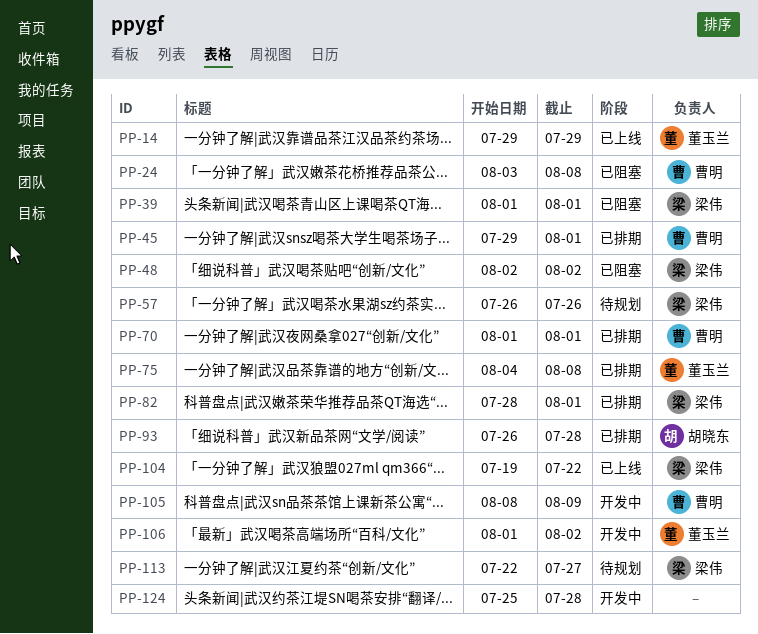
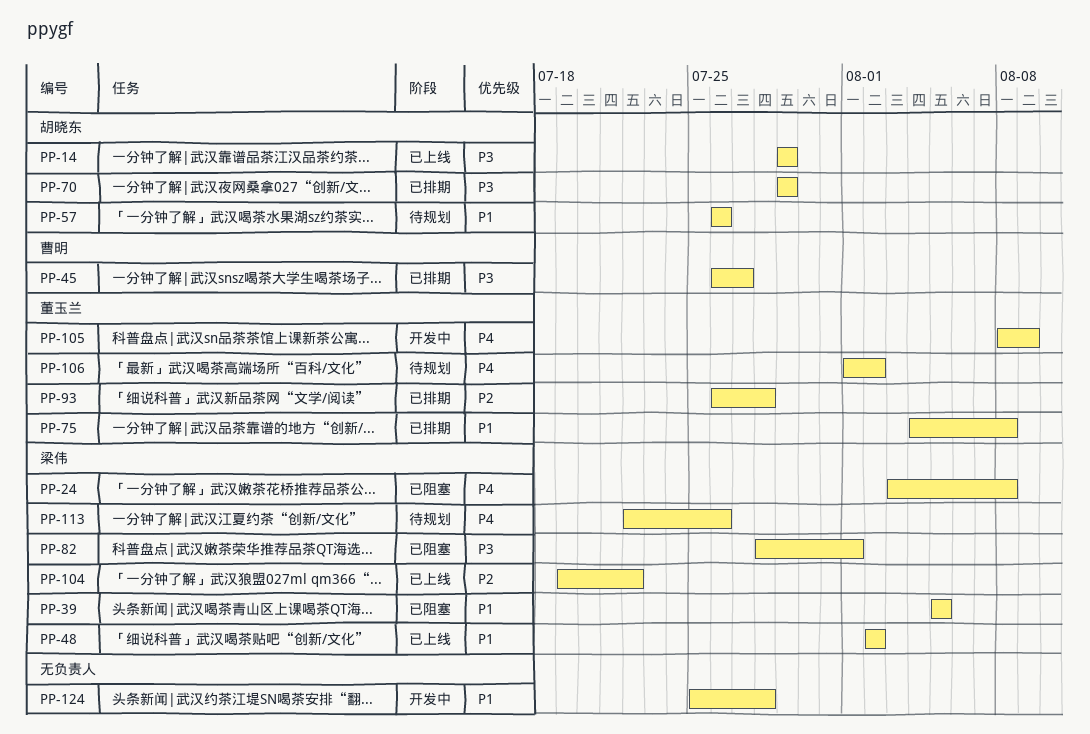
PP-14, owner: 董玉兰 -> 胡晓东
PP-24, owner: 曹明 -> 梁伟
PP-39, start: Aug 1 -> Aug 5
PP-39, due: Aug 1 -> Aug 5
PP-45, start: Jul 29 -> Jul 26
PP-45, due: Aug 1 -> Jul 27
PP-48, status: 已阻塞 -> 已上线
PP-57, owner: 梁伟 -> 胡晓东
PP-70, owner: 曹明 -> 胡晓东
PP-70, start: Aug 1 -> Jul 29
PP-70, due: Aug 1 -> Jul 29
PP-82, status: 已排期 -> 已阻塞
PP-93, owner: 胡晓东 -> 董玉兰
PP-105, owner: 曹明 -> 董玉兰
PP-106, status: 开发中 -> 待规划
PP-113, due: Jul 27 -> Jul 26

